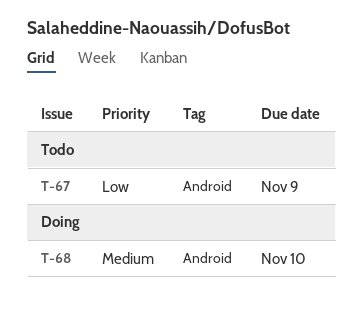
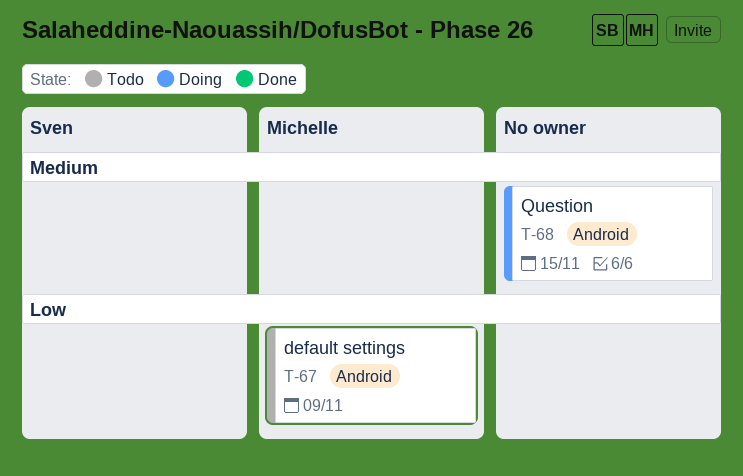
T-68, due: Nov 10 -> Nov 15

